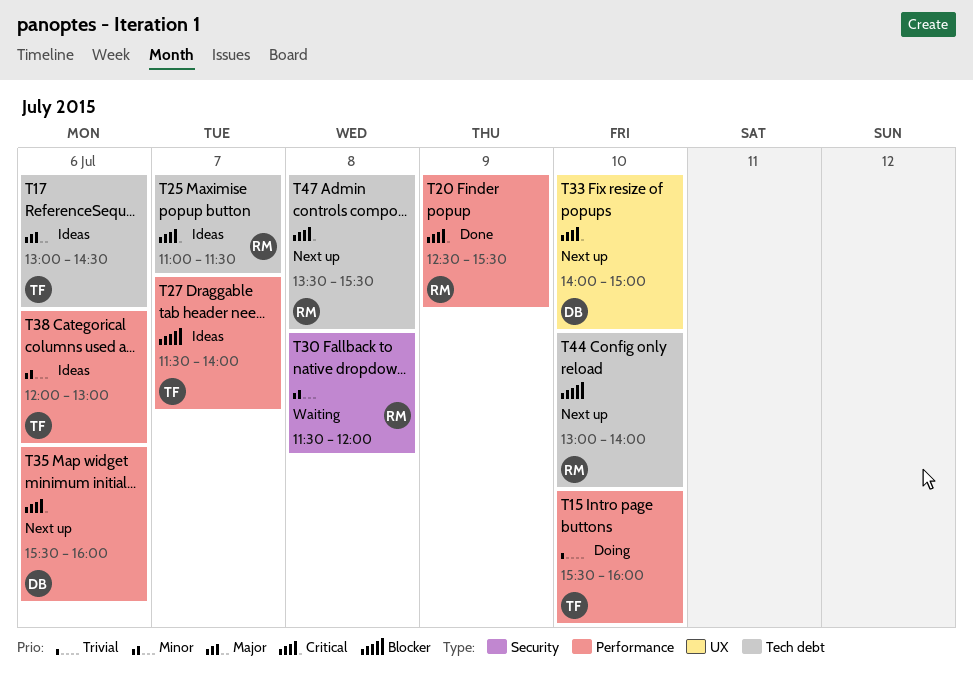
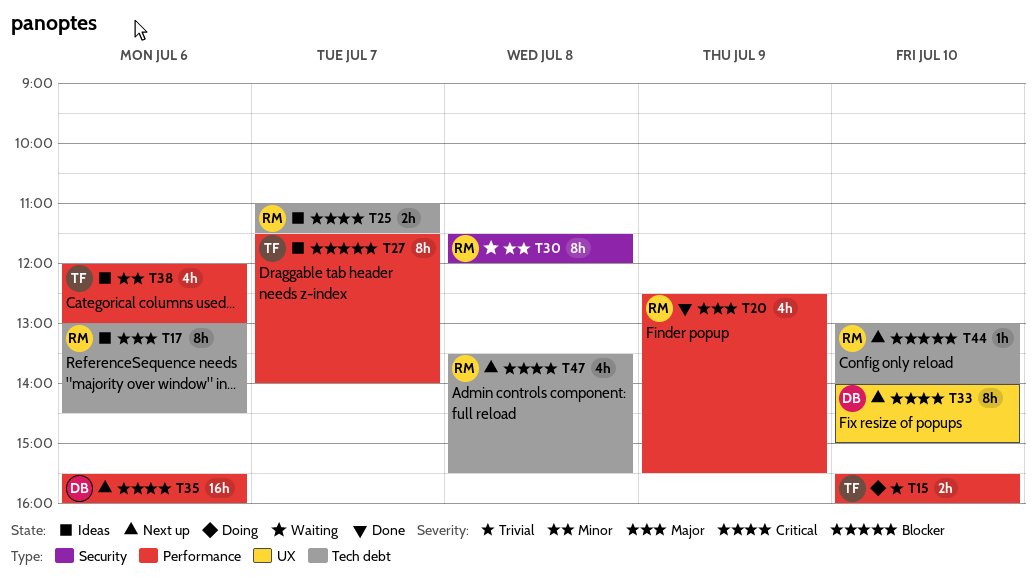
T17, owner: TF -> RM
T20, priority: Critical -> Major

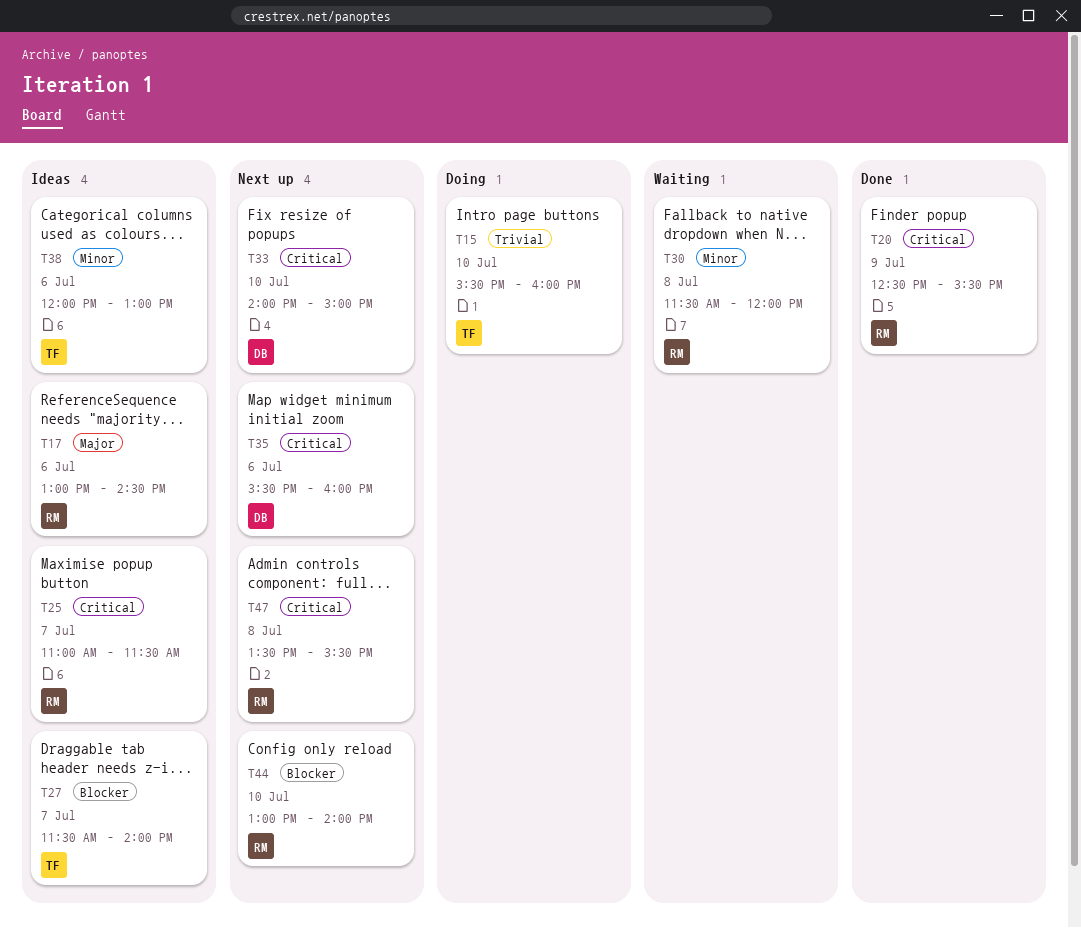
T20, priority: Major -> Critical

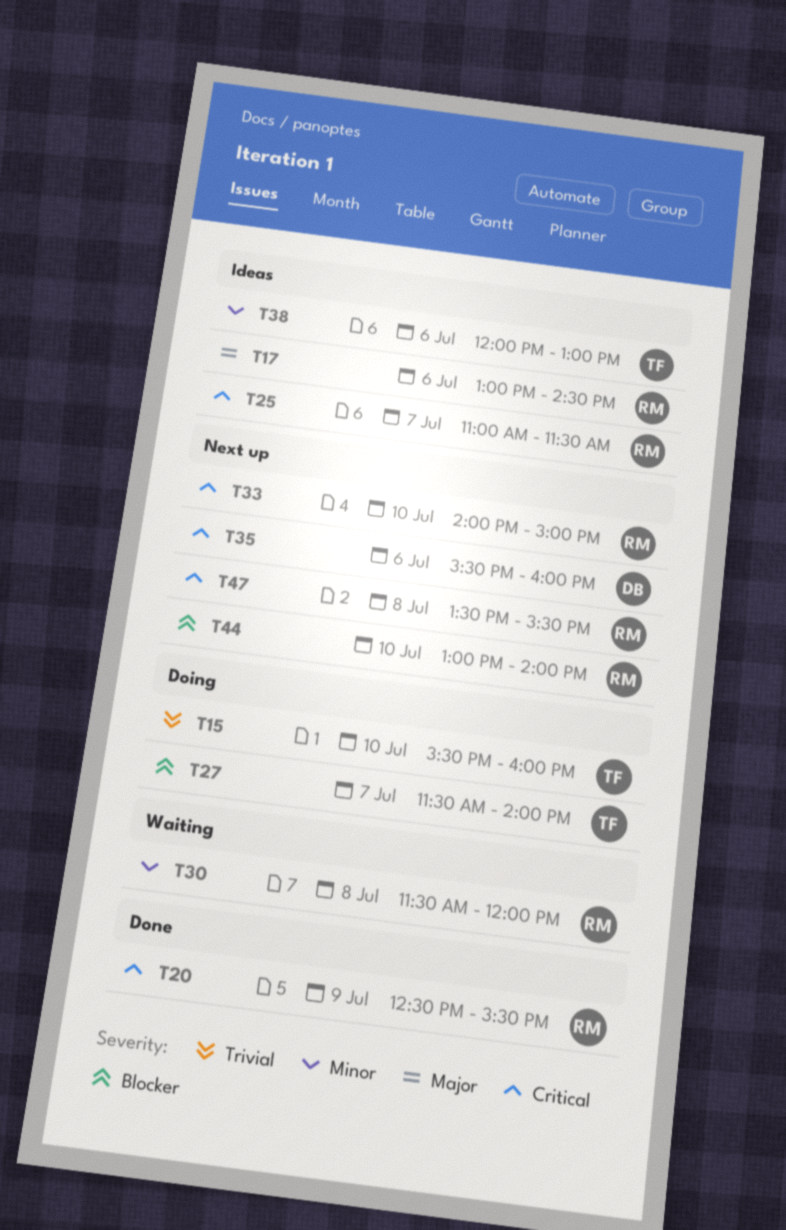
T27, status: Ideas -> Doing
T33, owner: DB -> RM

